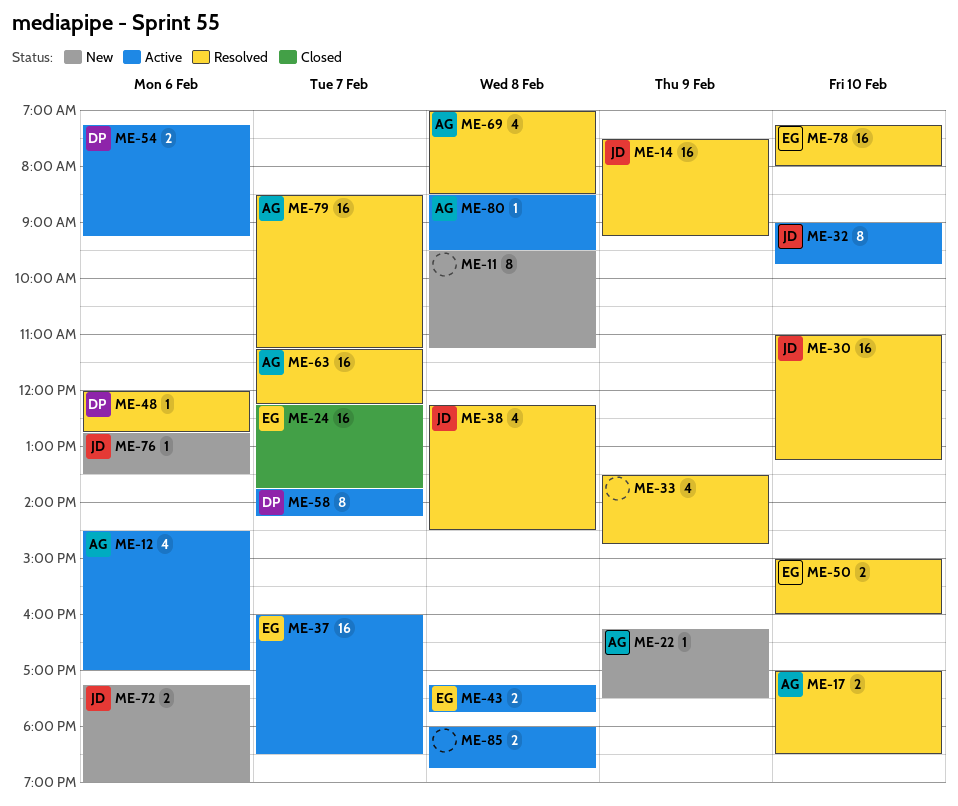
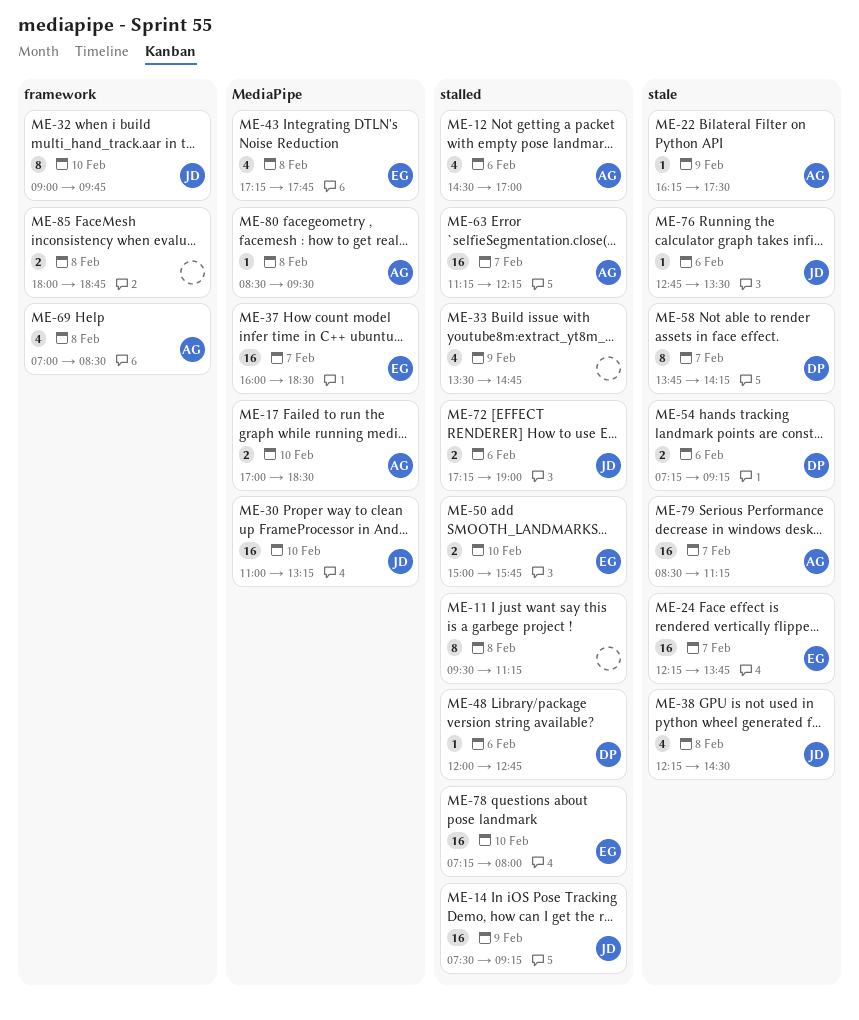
ME-43, estimate: 2 -> 4
ME-50, ends: 16:00 -> 15:45

